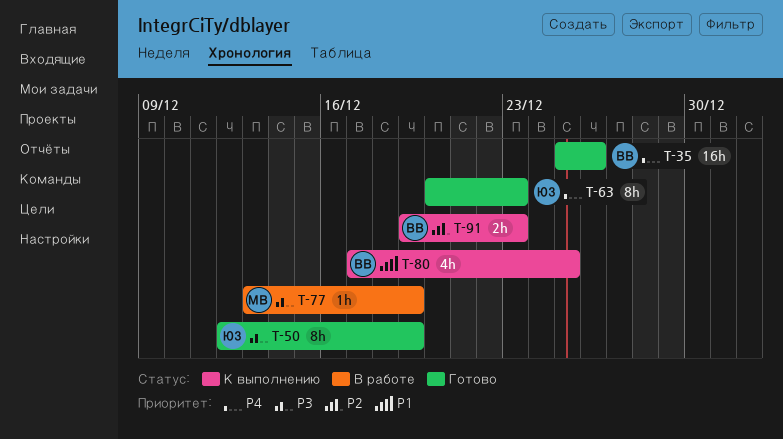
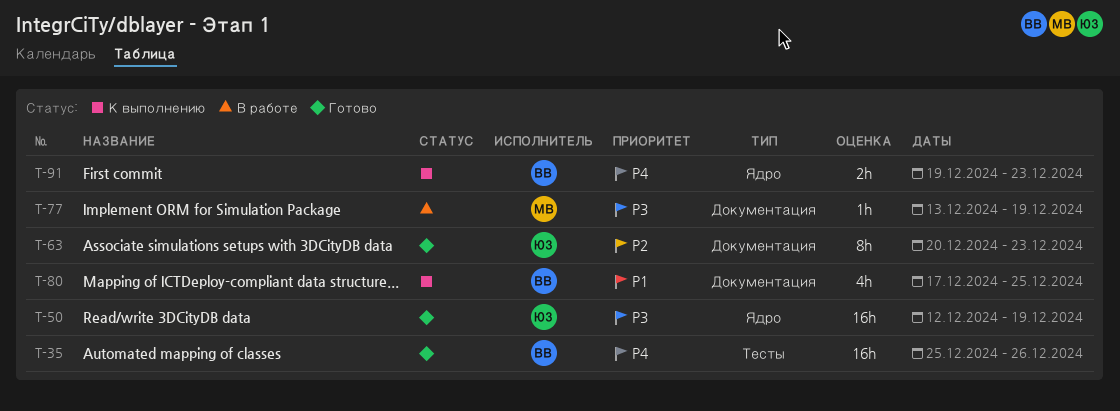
T-50, estimate: 8h -> 16h
T-63, priority: P4 -> P2
T-91, priority: P2 -> P4

